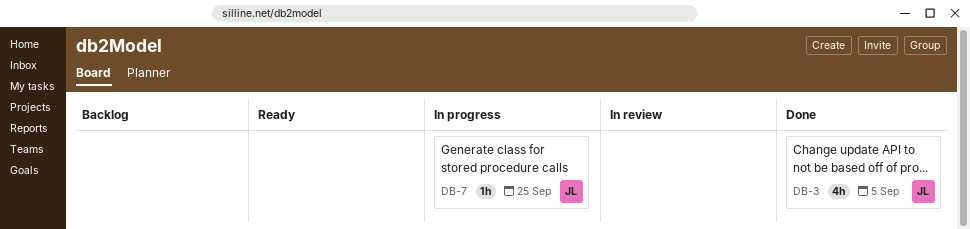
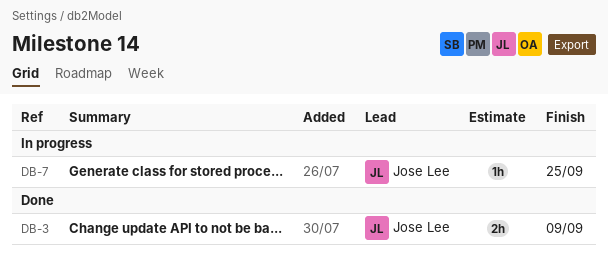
DB-3, estimate: 4h -> 2h
DB-3, due: Sep 5 -> Sep 9

